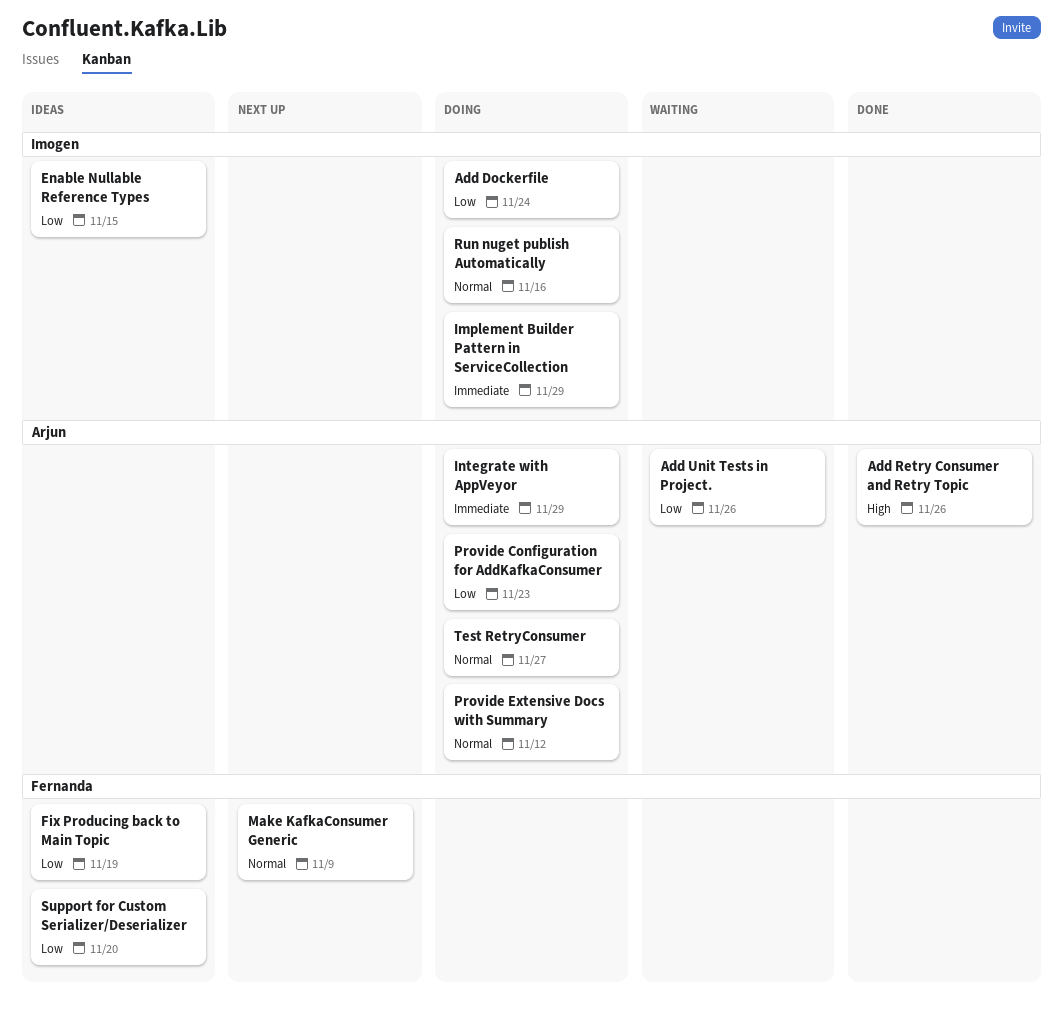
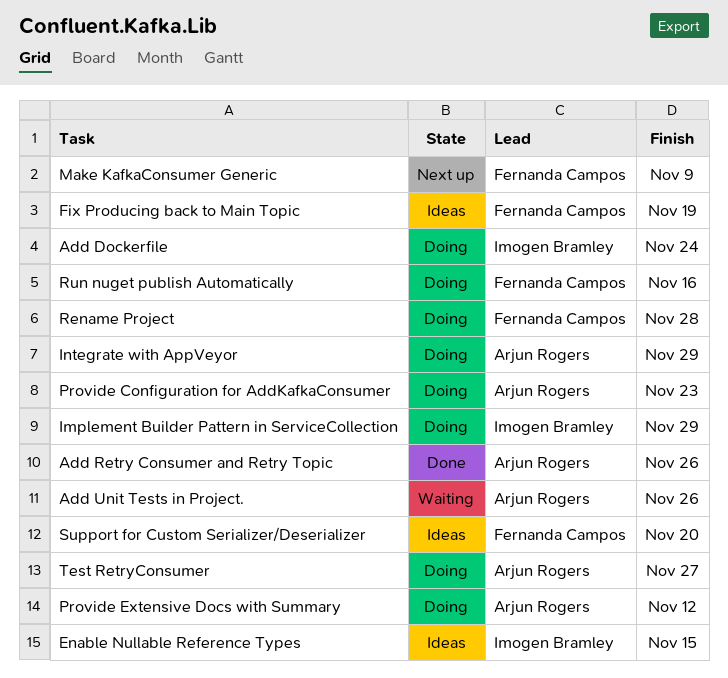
Rename Project: none -> present
Run nuget publish Automatically, owner: Imogen Bramley -> Fernanda Campos

